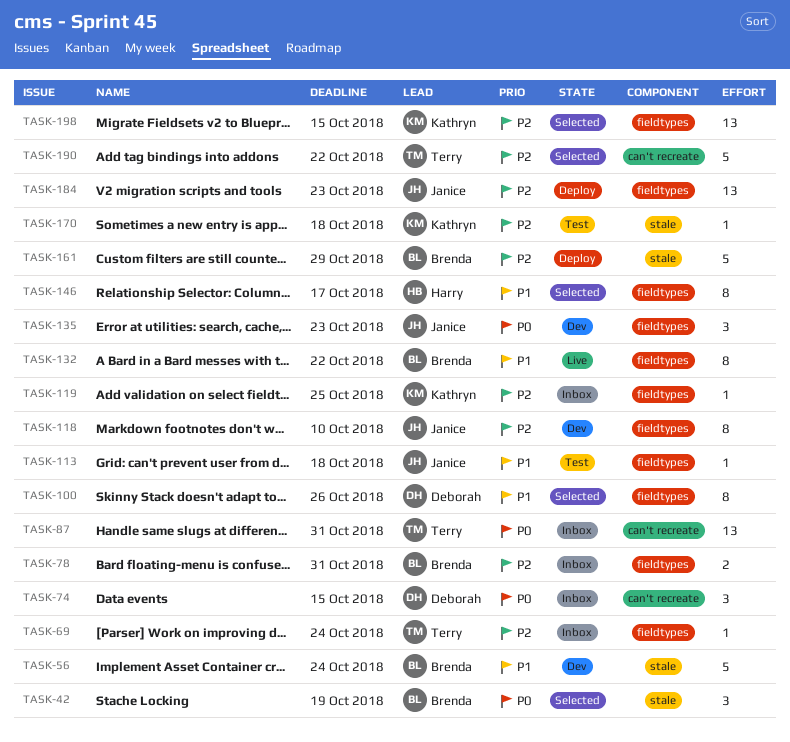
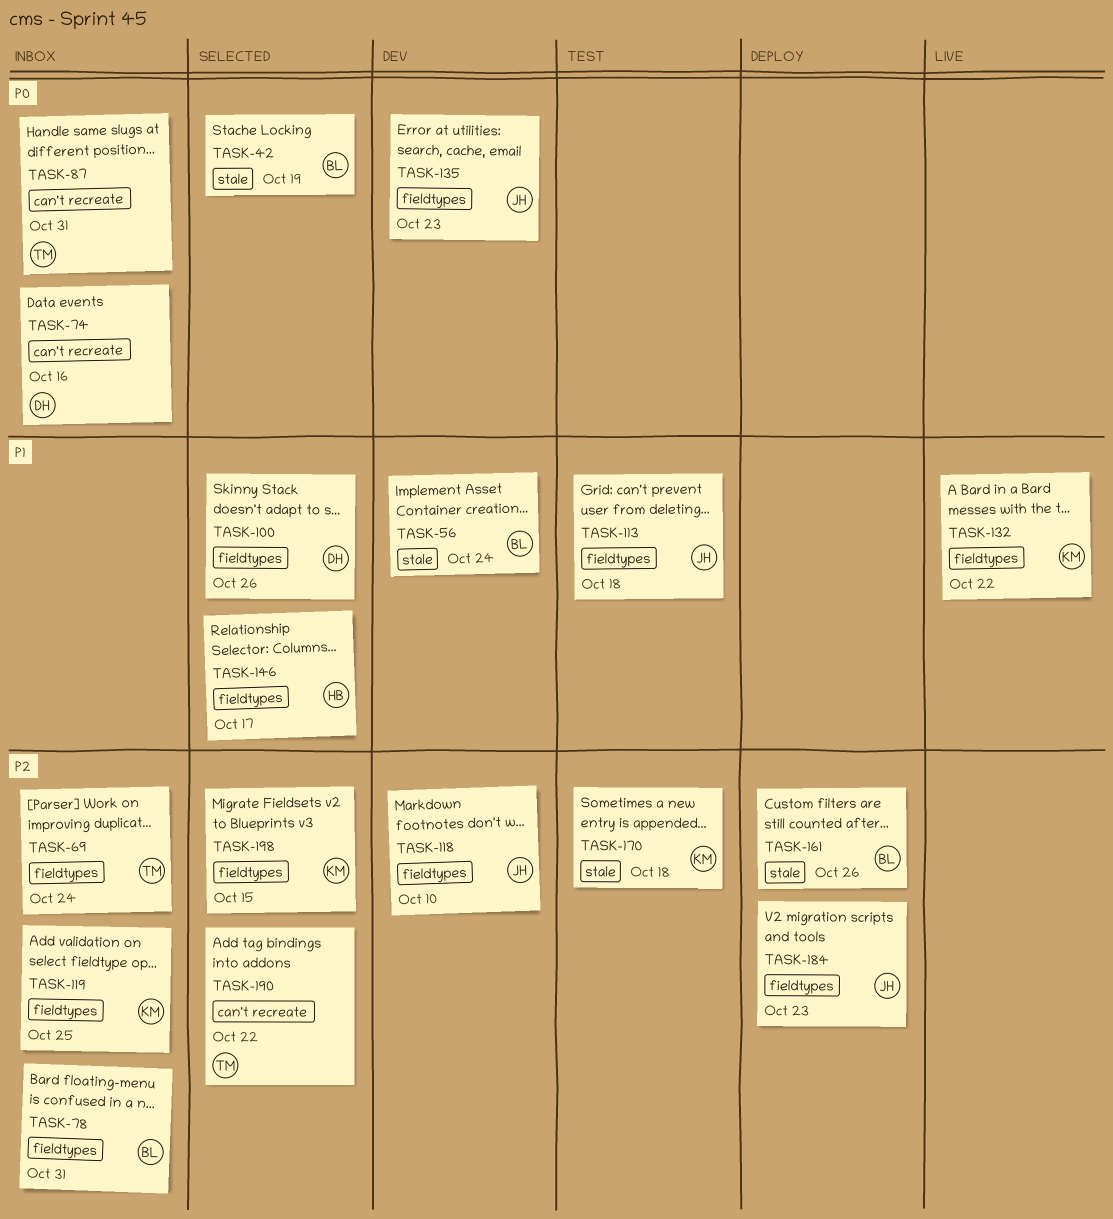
TASK-74, due: Oct 15 -> Oct 16
TASK-132, owner: Brenda -> Kathryn
TASK-161, due: Oct 29 -> Oct 26

